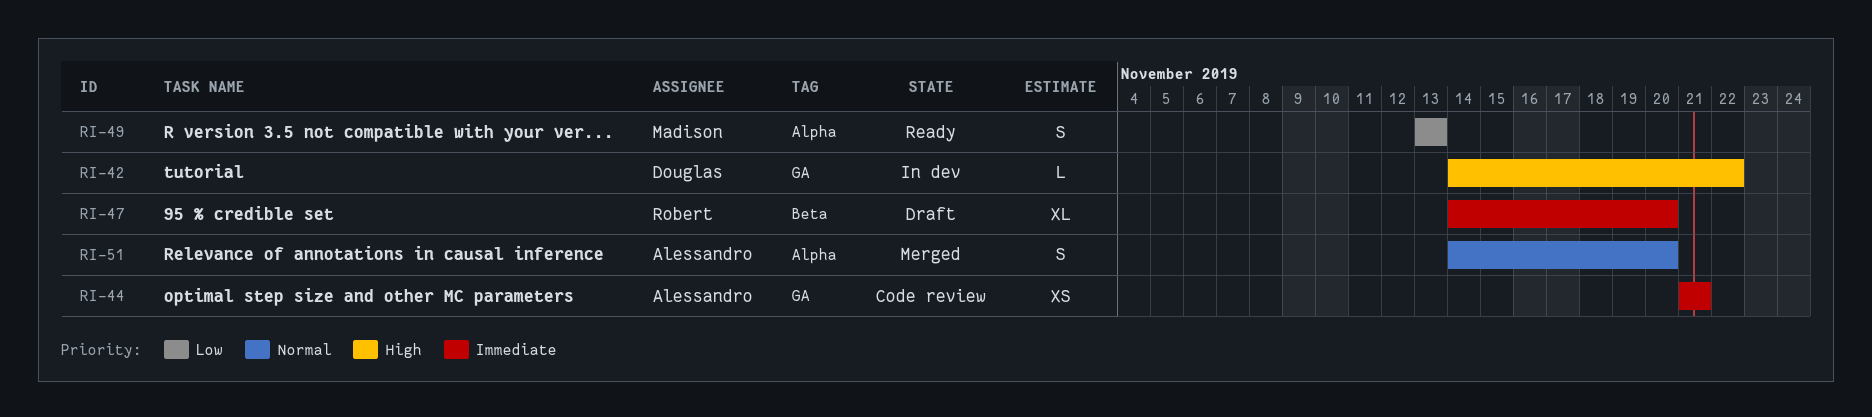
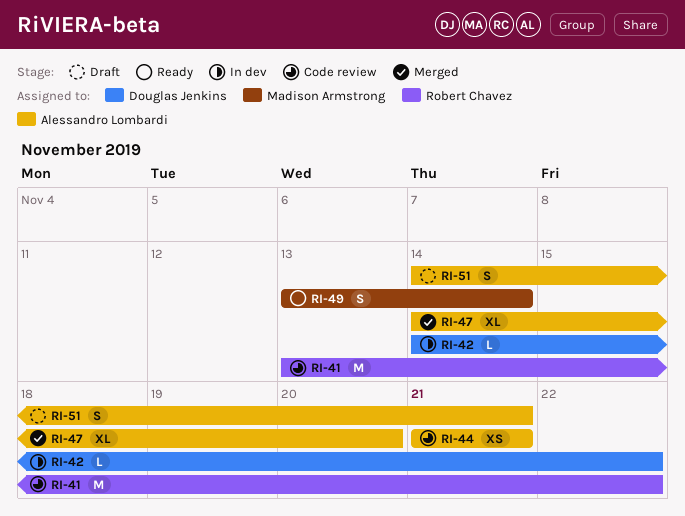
RI-41: none -> present
RI-47, status: Draft -> Merged
RI-47, owner: Robert Chavez -> Alessandro Lombardi
RI-49, due: Nov 13 -> Nov 14
RI-51, status: Merged -> Draft
RI-51, due: Nov 20 -> Nov 21

